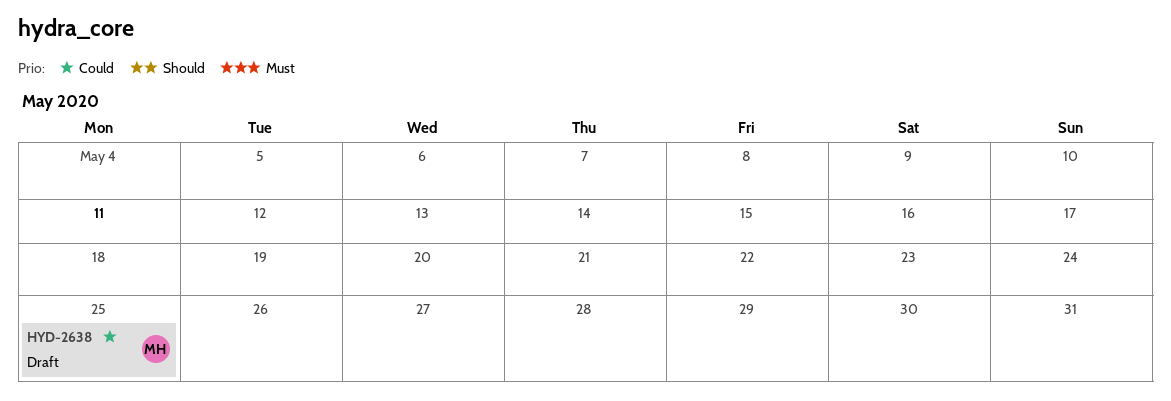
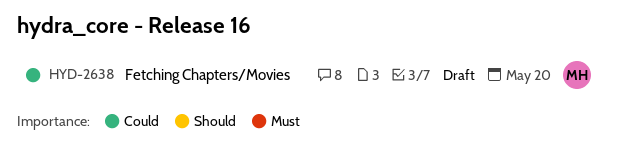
HYD-2638, due: May 25 -> May 20

